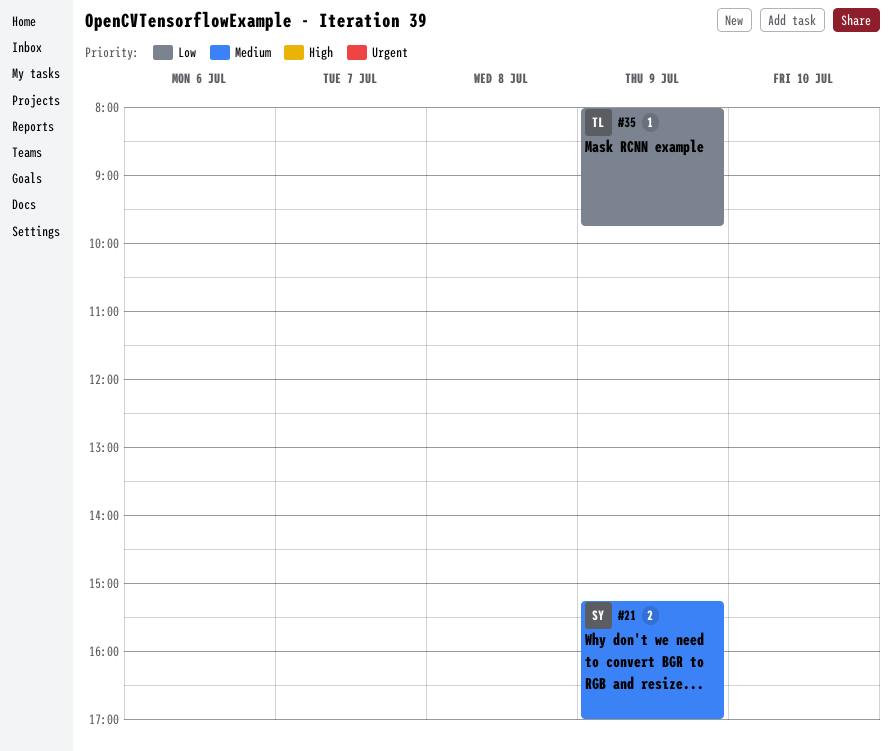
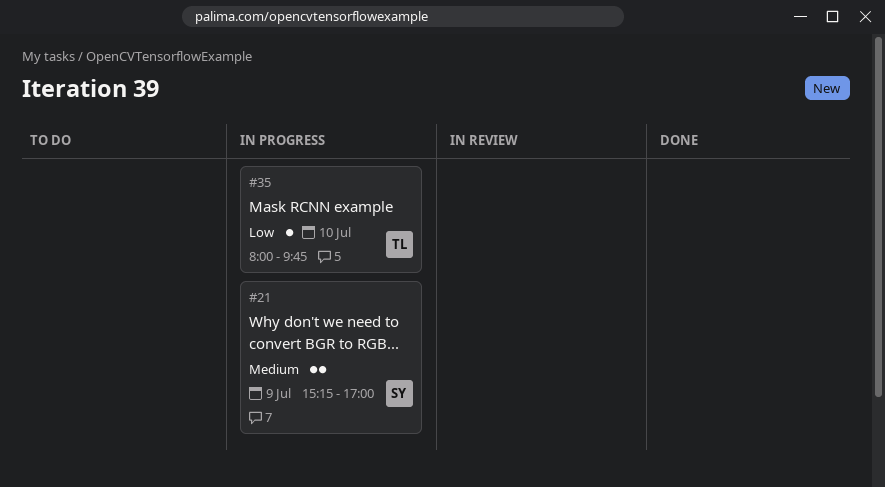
#35, day: Jul 9 -> Jul 10

